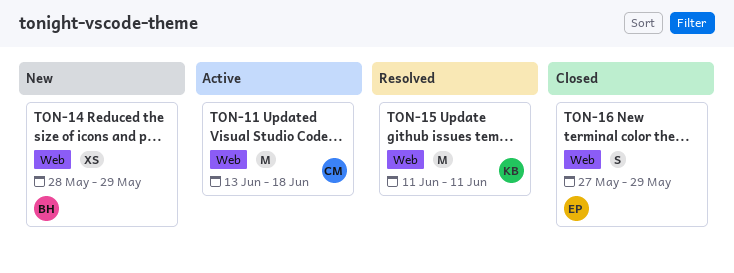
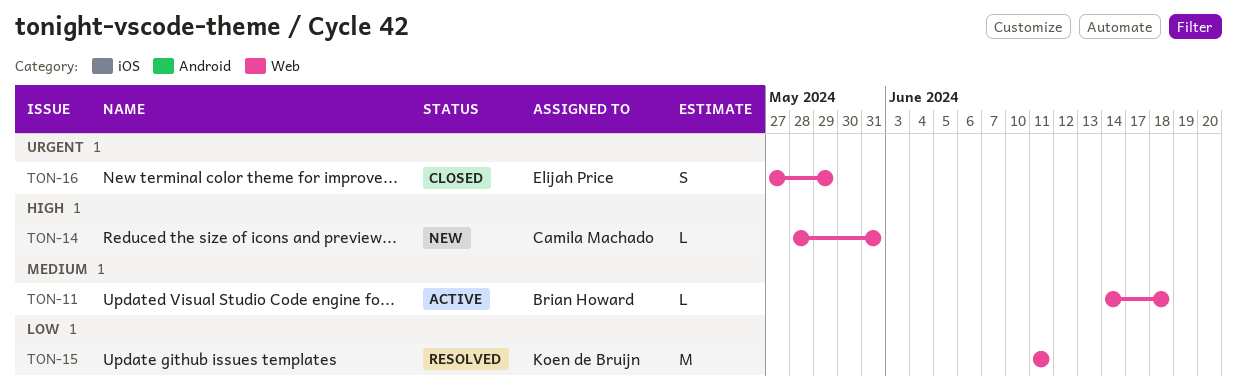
TON-11, owner: Camila Machado -> Brian Howard
TON-11, estimate: M -> L
TON-11, start: Jun 13 -> Jun 14
TON-14, owner: Brian Howard -> Camila Machado
TON-14, estimate: XS -> L
TON-14, due: May 29 -> May 31

